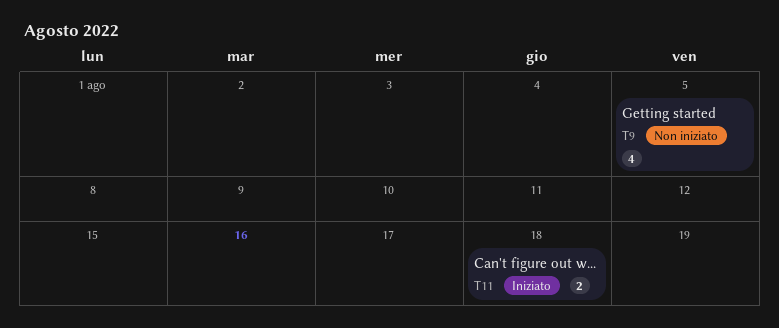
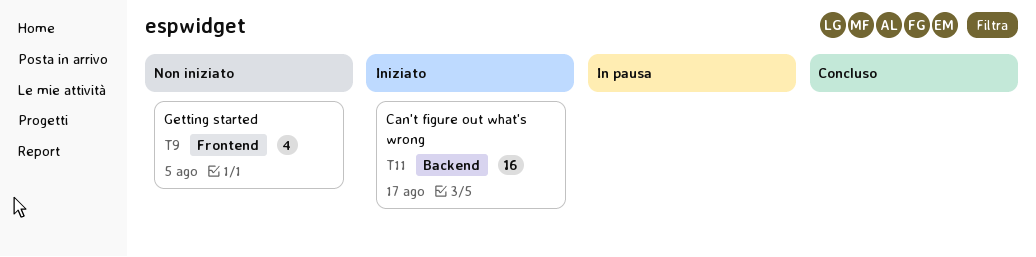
T11, estimate: 2 -> 16
T11, due: Aug 18 -> Aug 17

